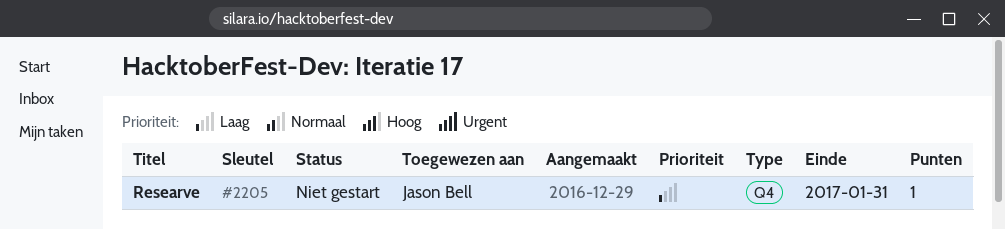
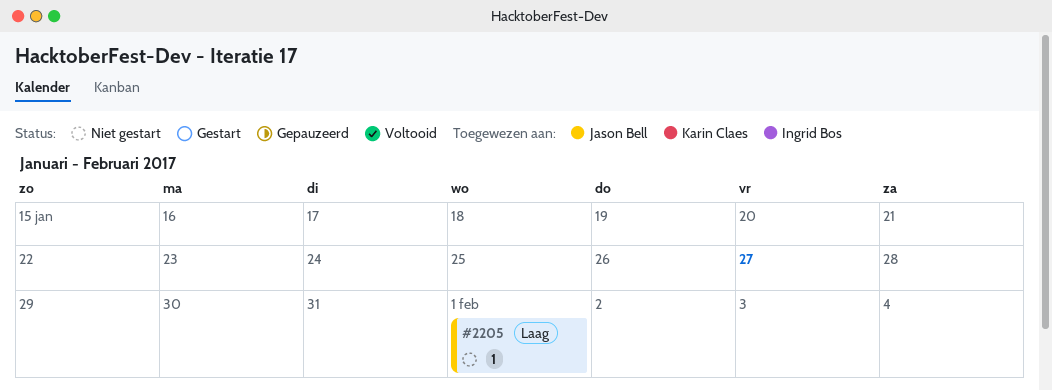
#2205, due: Jan 31 -> Feb 1

